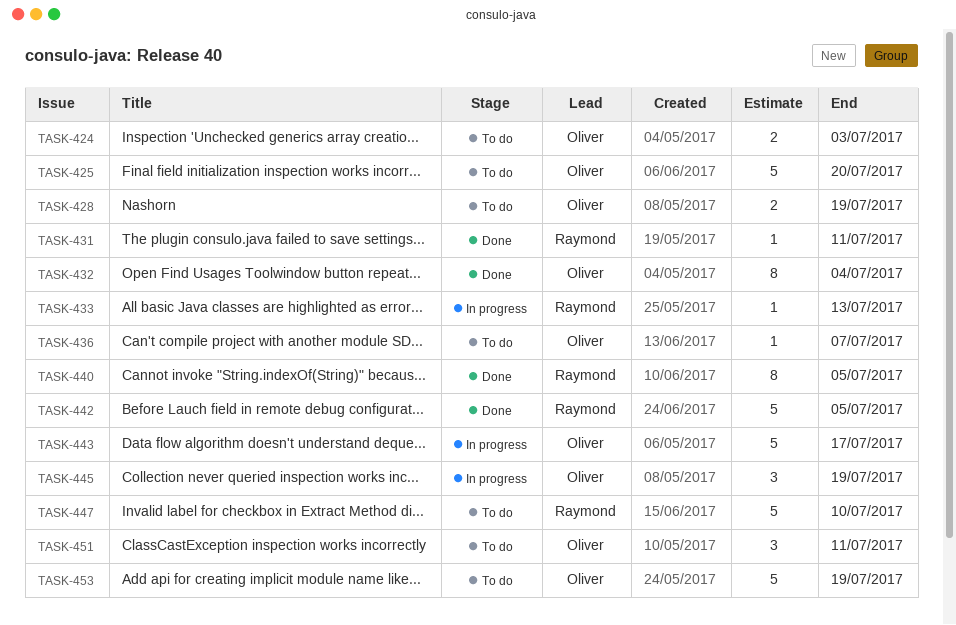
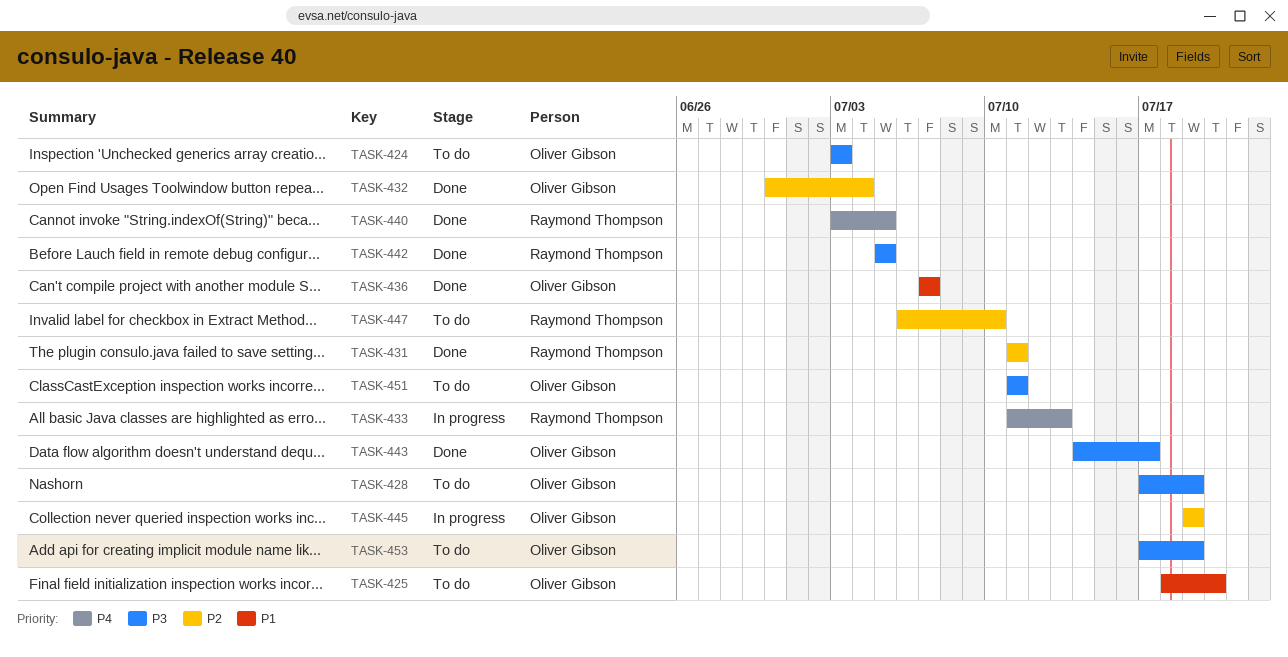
TASK-436, status: To do -> Done
TASK-443, status: In progress -> Done

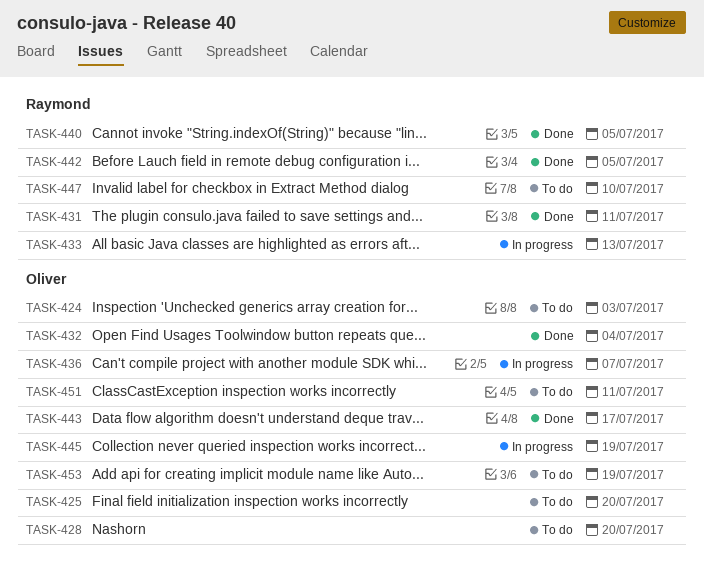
TASK-428, due: Jul 19 -> Jul 20
TASK-436, status: Done -> In progress

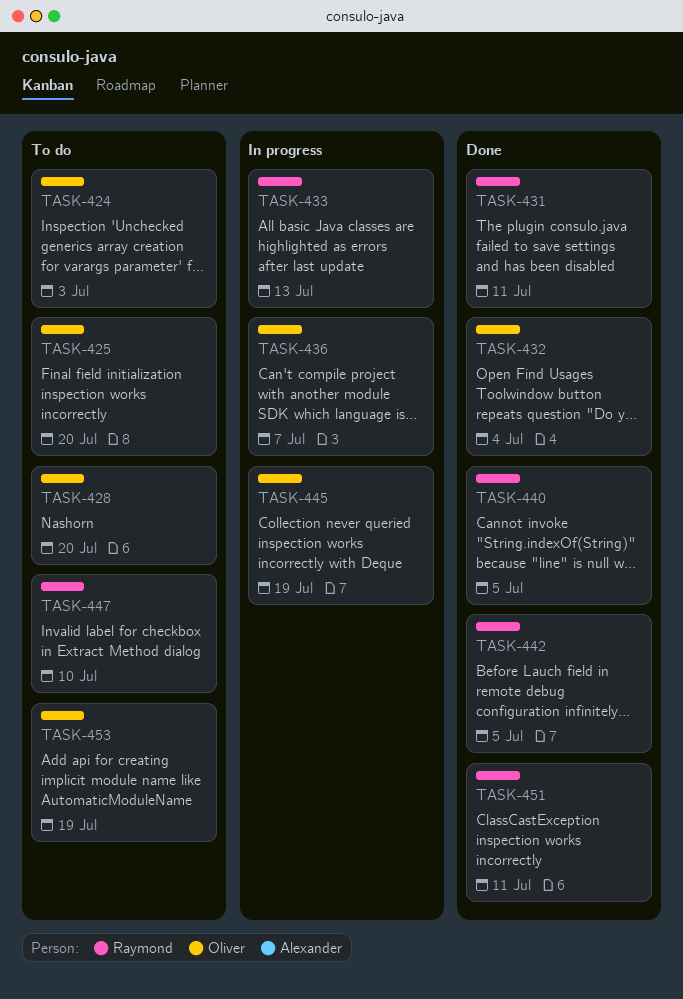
TASK-443: present -> none
TASK-451, status: To do -> Done
TASK-451, owner: Oliver -> Raymond

